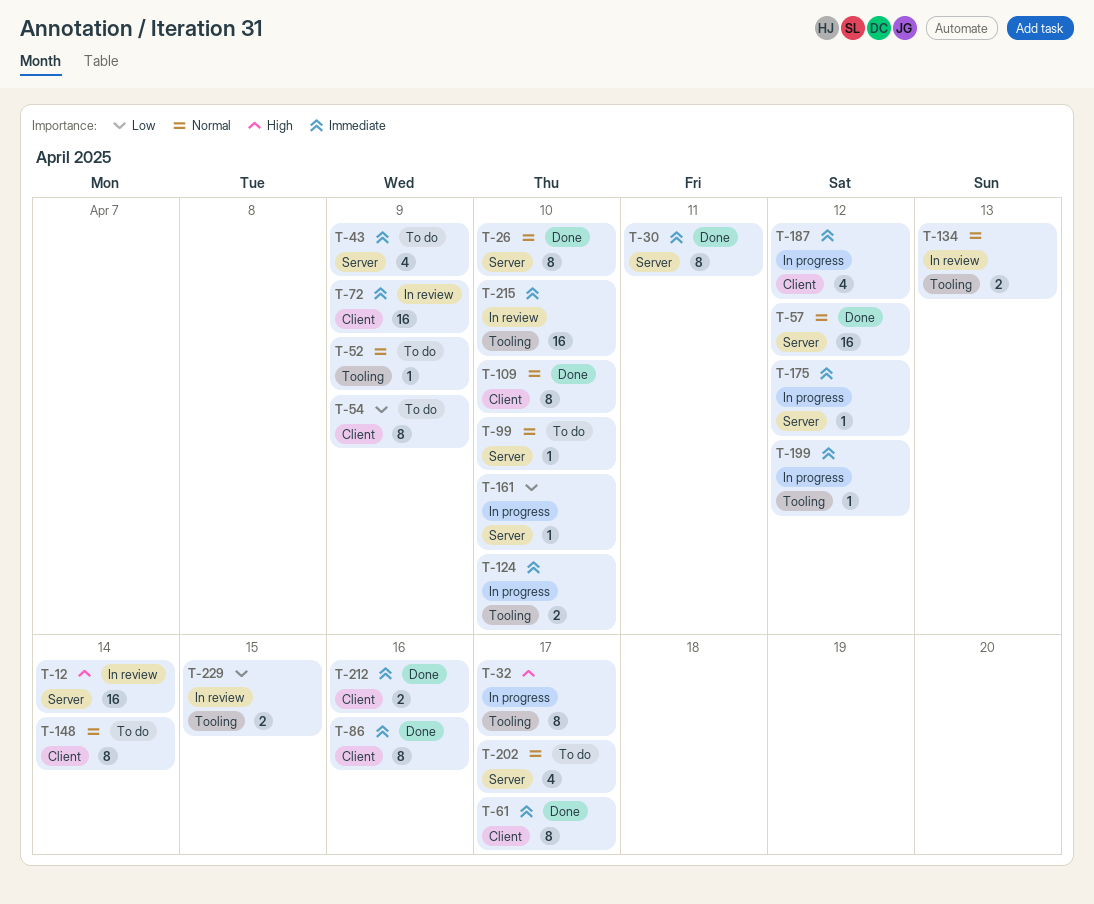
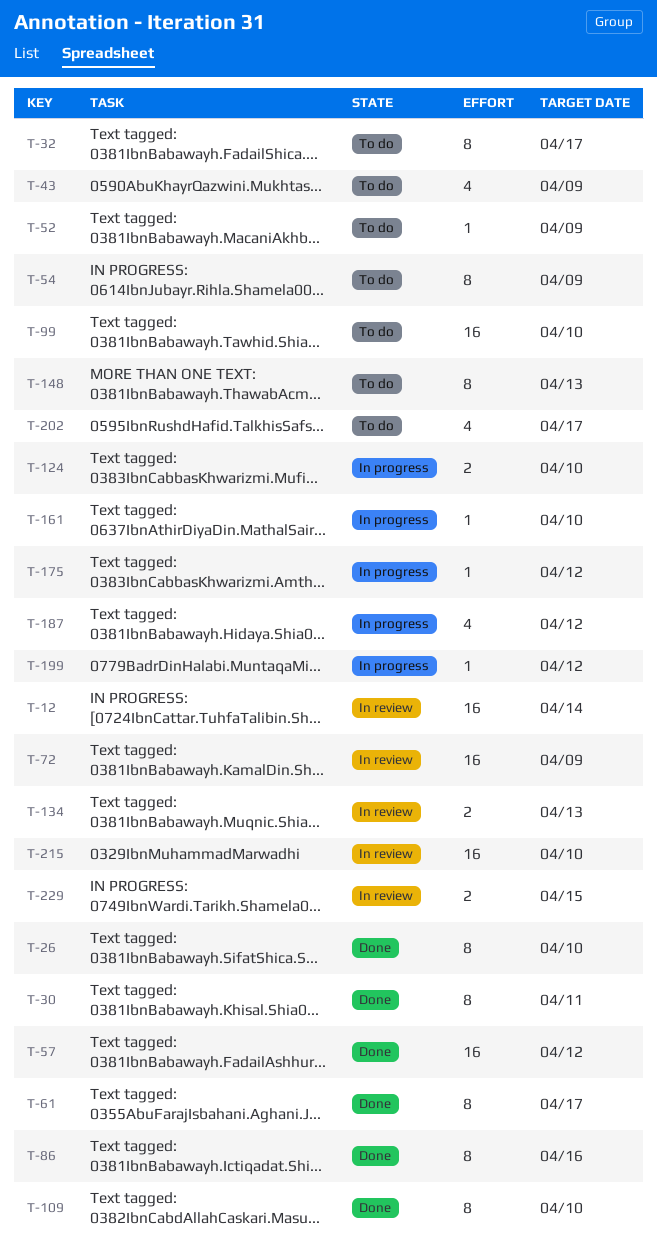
T-32, status: In progress -> To do
T-99, estimate: 1 -> 16
T-148, due: Apr 14 -> Apr 13
T-212: present -> none

